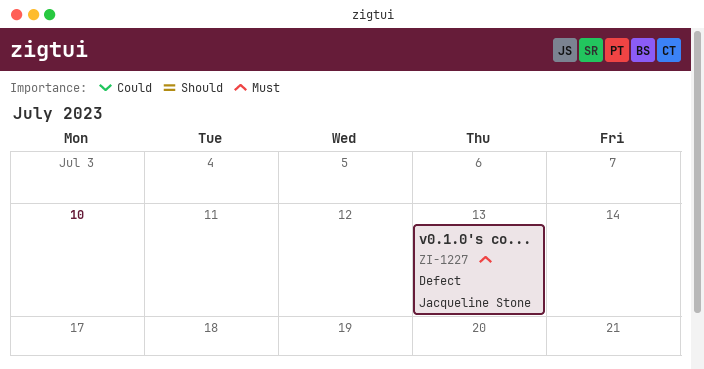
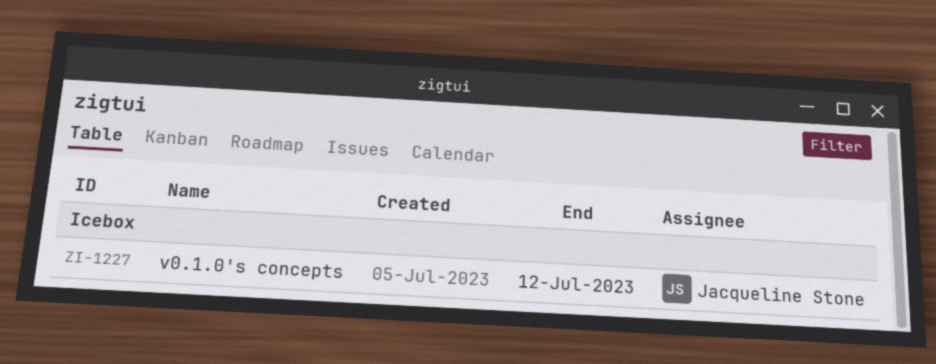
ZI-1227, due: Jul 13 -> Jul 12

